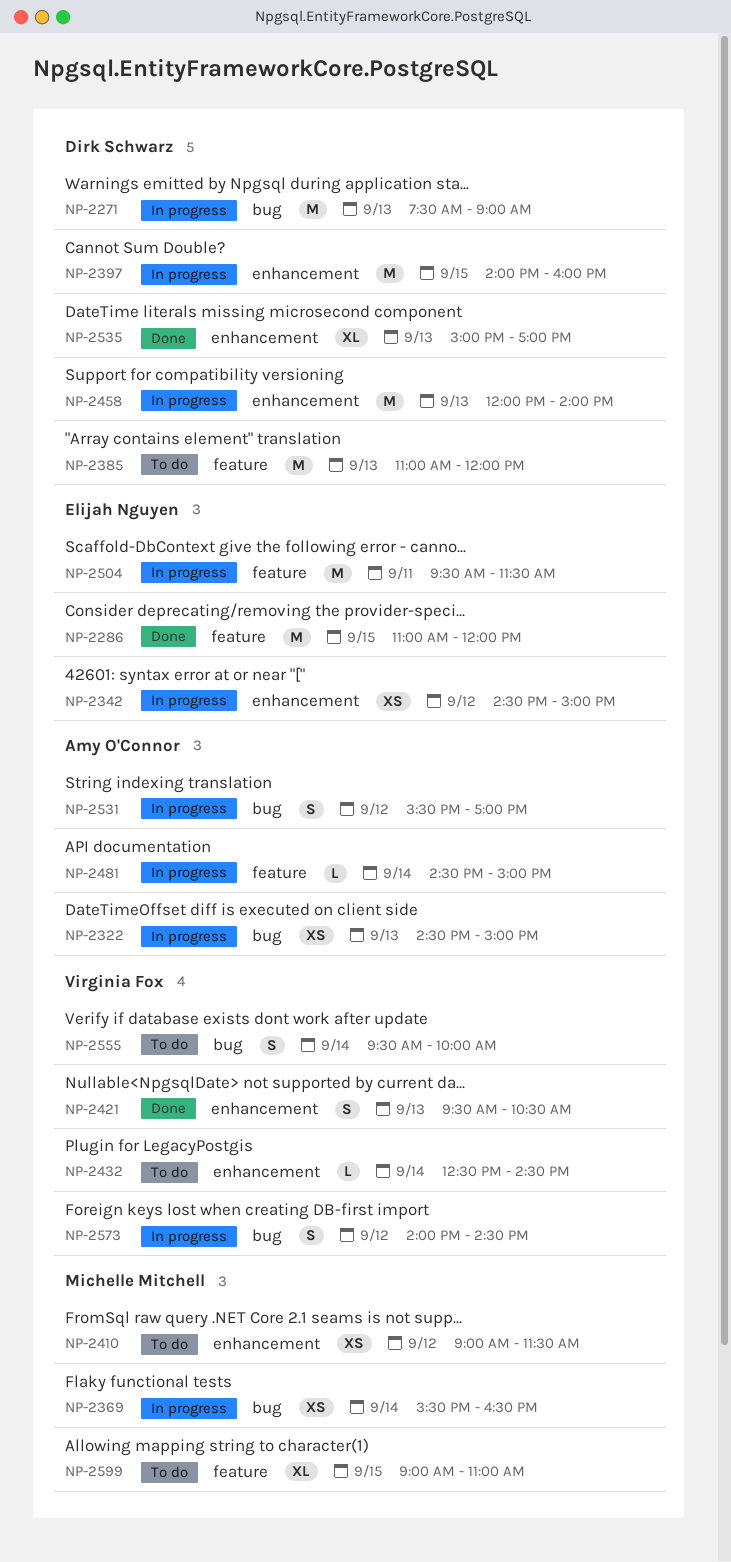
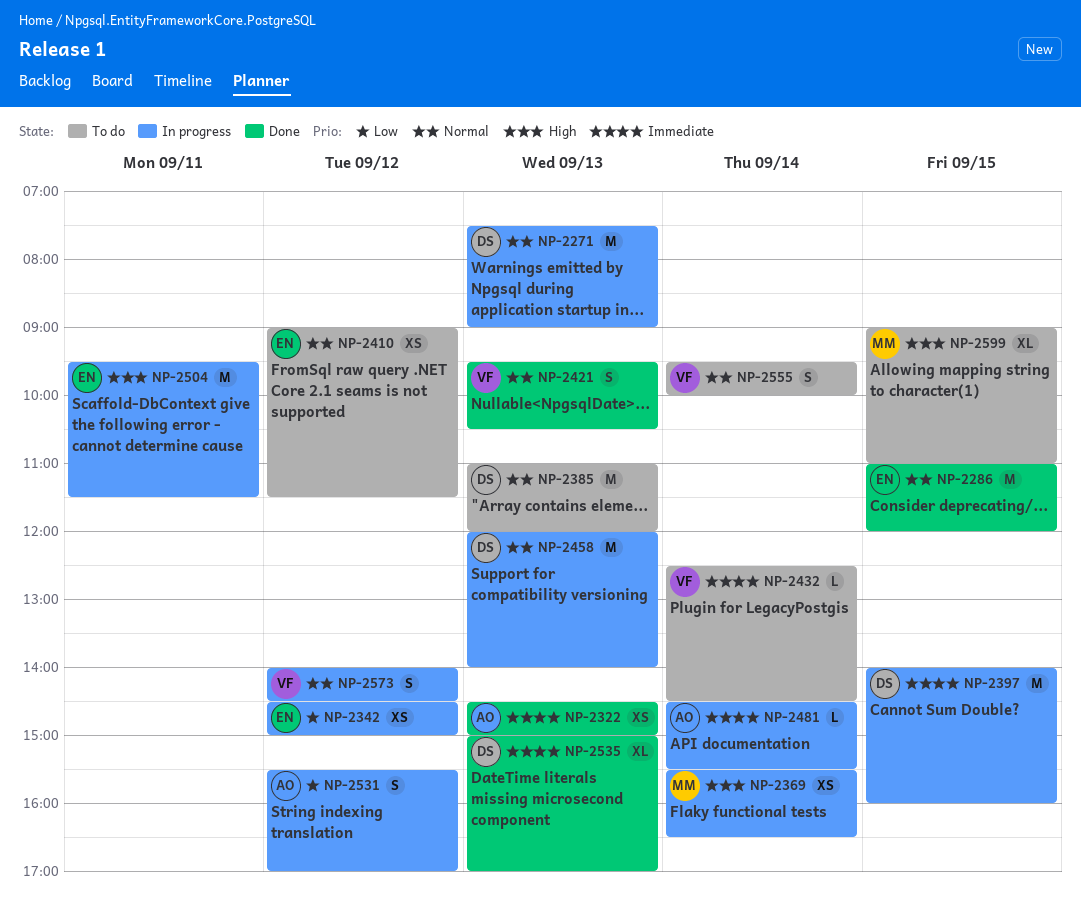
NP-2322, status: In progress -> Done
NP-2410, owner: Michelle Mitchell -> Elijah Nguyen
NP-2481, ends: 15:00 -> 15:30

